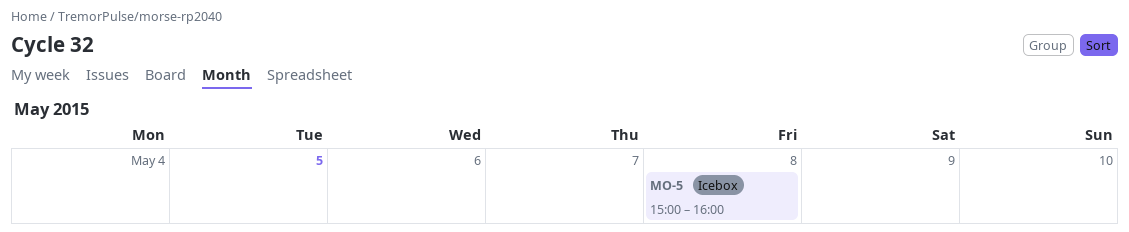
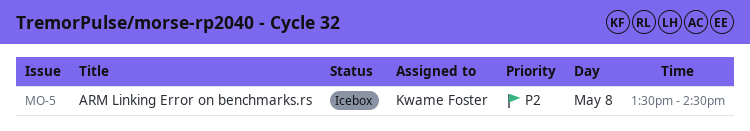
MO-5, begins: 15:00 -> 13:30
MO-5, ends: 16:00 -> 14:30

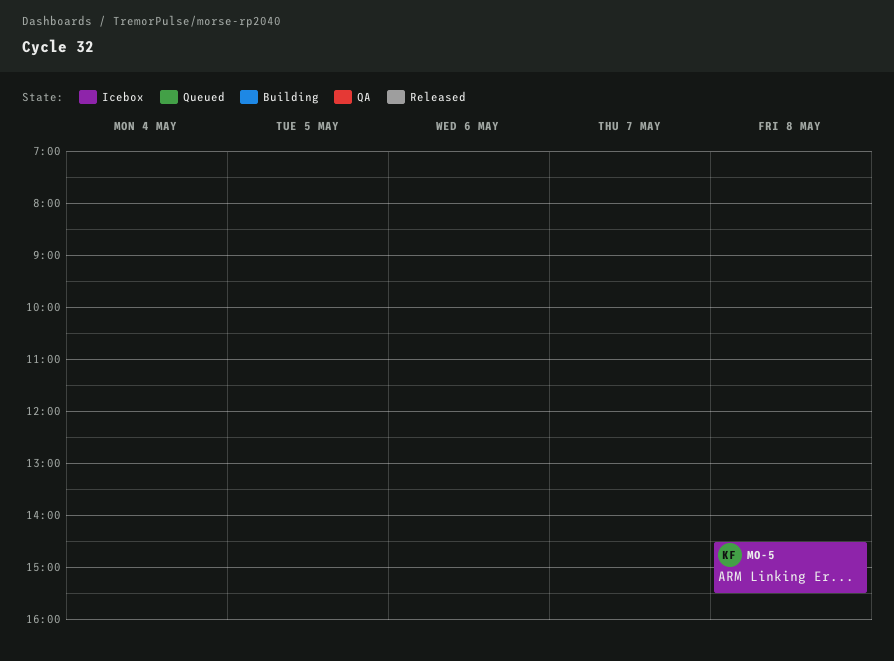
MO-5, begins: 13:30 -> 14:30
MO-5, ends: 14:30 -> 15:30

